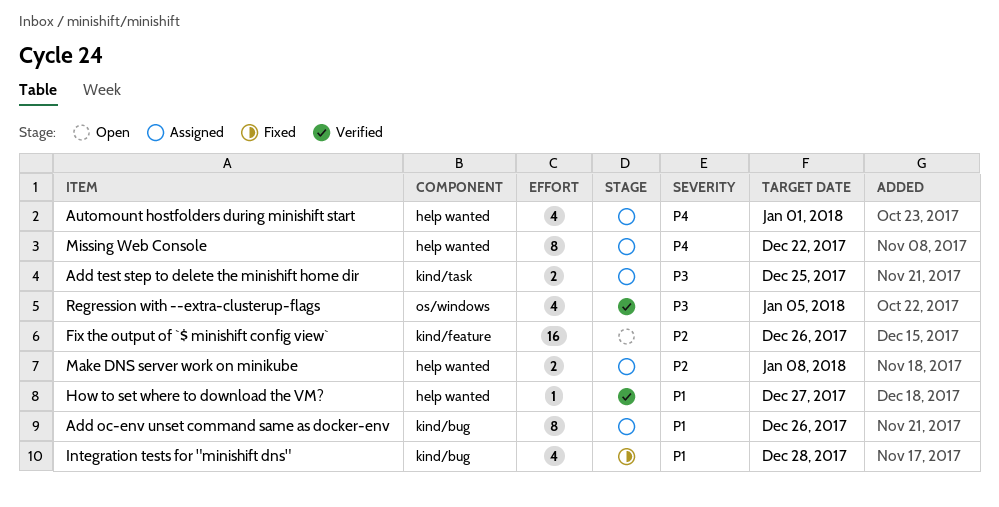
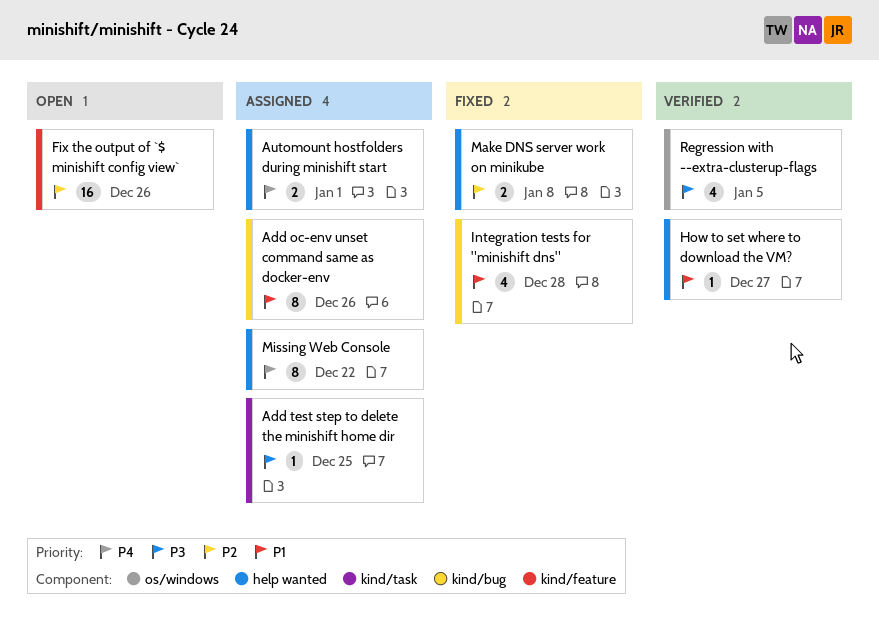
Add test step to delete the minishift home dir, estimate: 2 -> 1
Automount hostfolders during minishift start, estimate: 4 -> 2
Make DNS server work on minikube, status: Assigned -> Fixed

